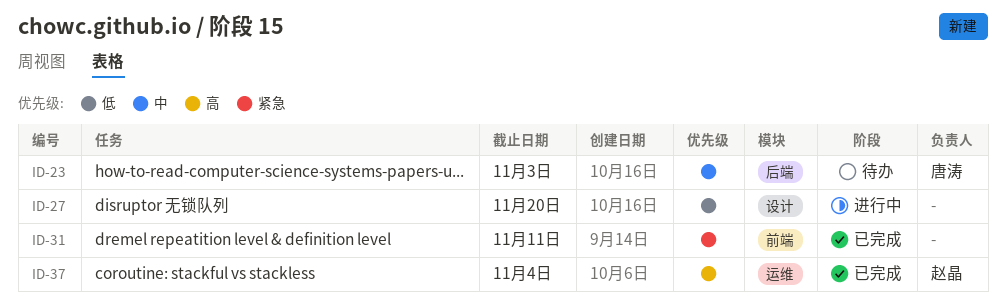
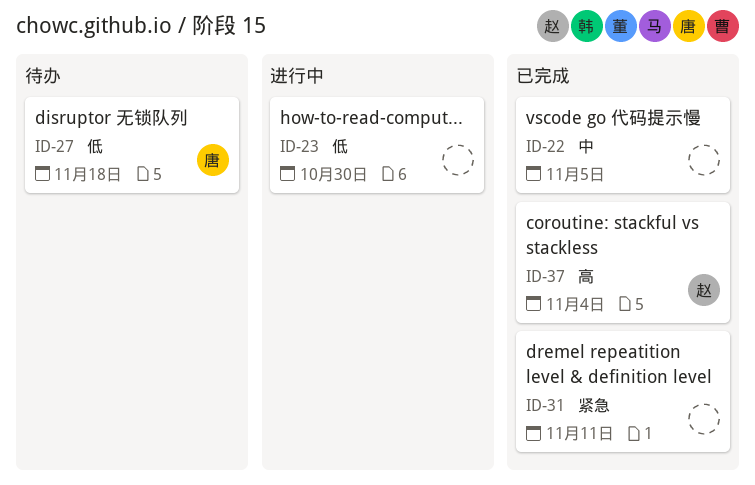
ID-22: none -> present
ID-23, status: 待办 -> 进行中
ID-23, owner: 唐涛 -> none
ID-23, priority: 中 -> 低
ID-23, due: Nov 3 -> Oct 30
ID-27, status: 进行中 -> 待办
ID-27, owner: none -> 唐涛
ID-27, due: Nov 20 -> Nov 18

